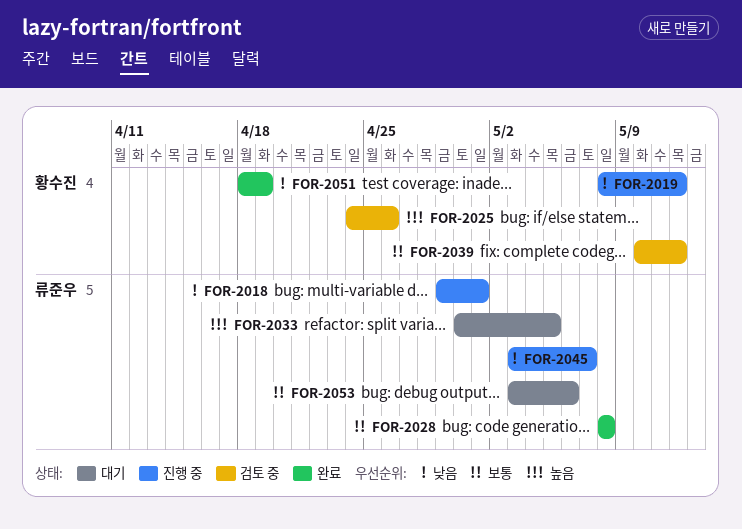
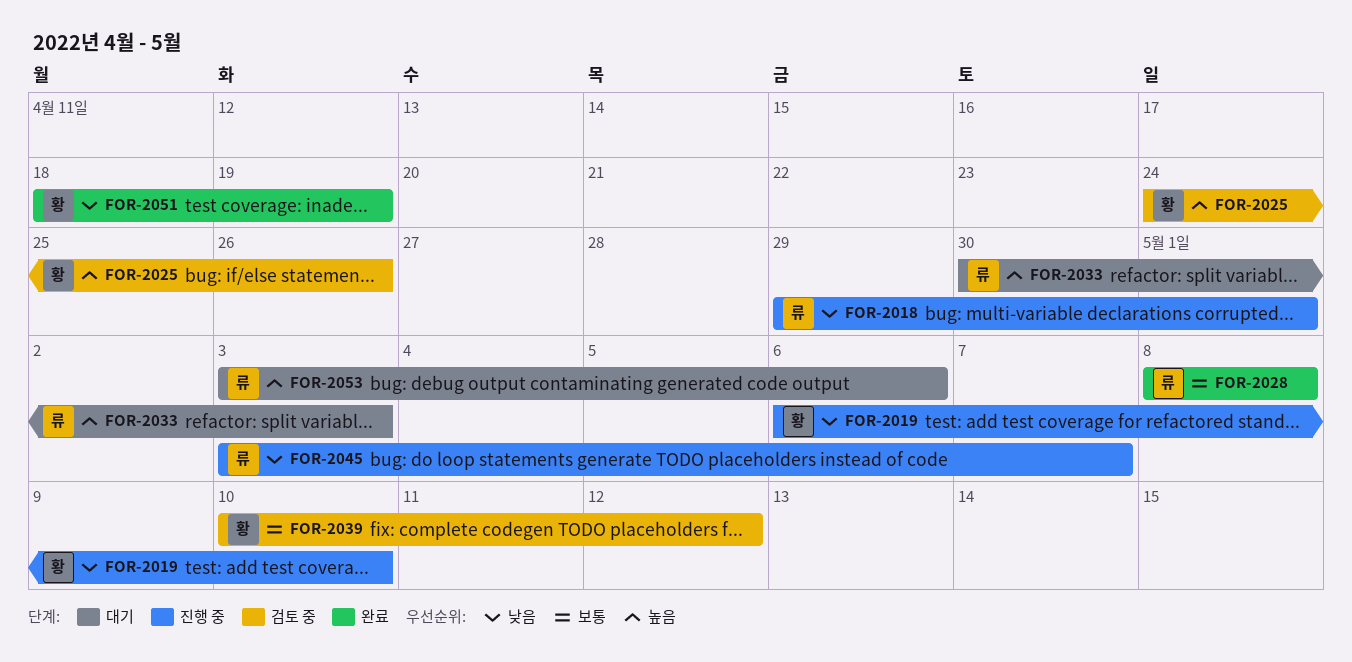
FOR-2019, start: May 8 -> May 6
FOR-2019, due: May 12 -> May 10
FOR-2033, due: May 5 -> May 3
FOR-2053, priority: 보통 -> 높음

